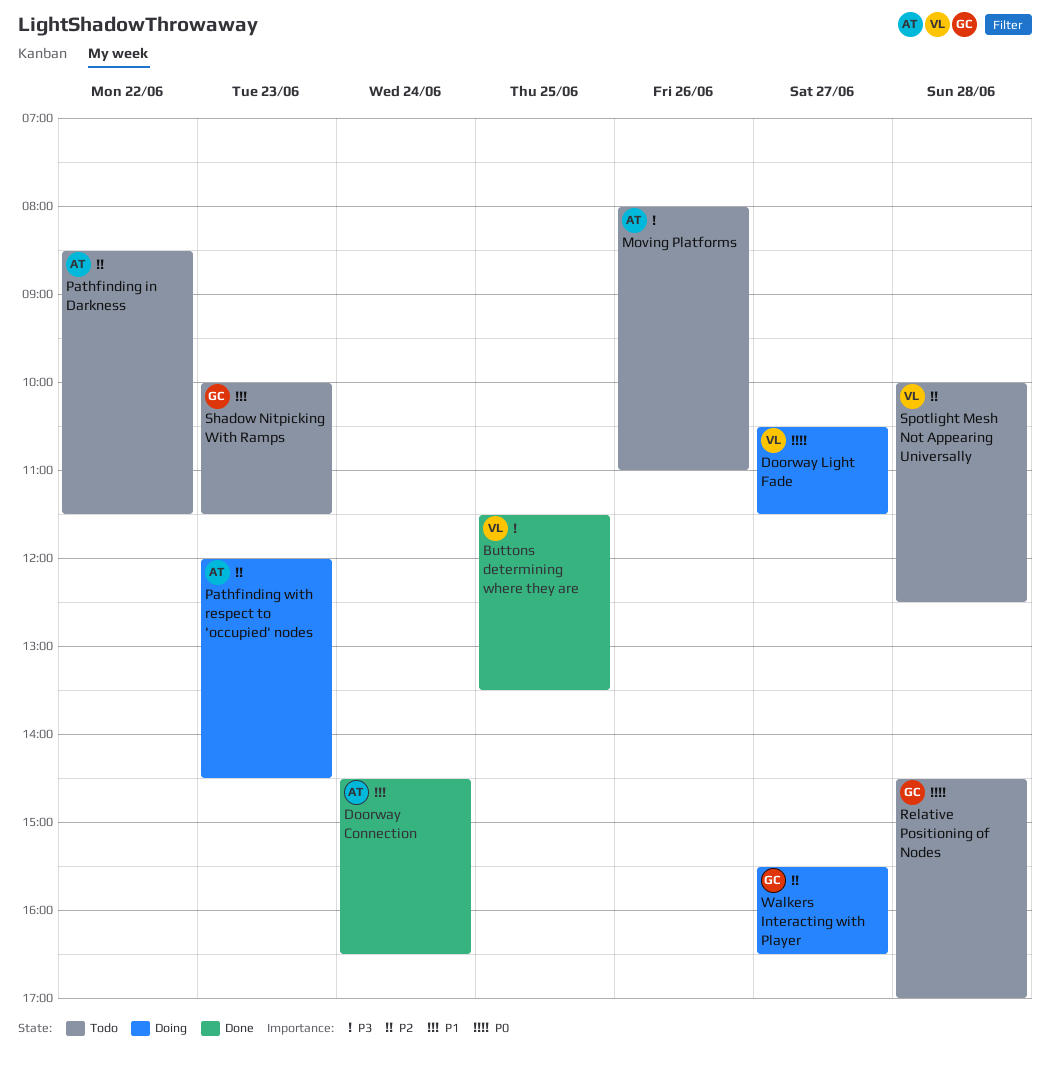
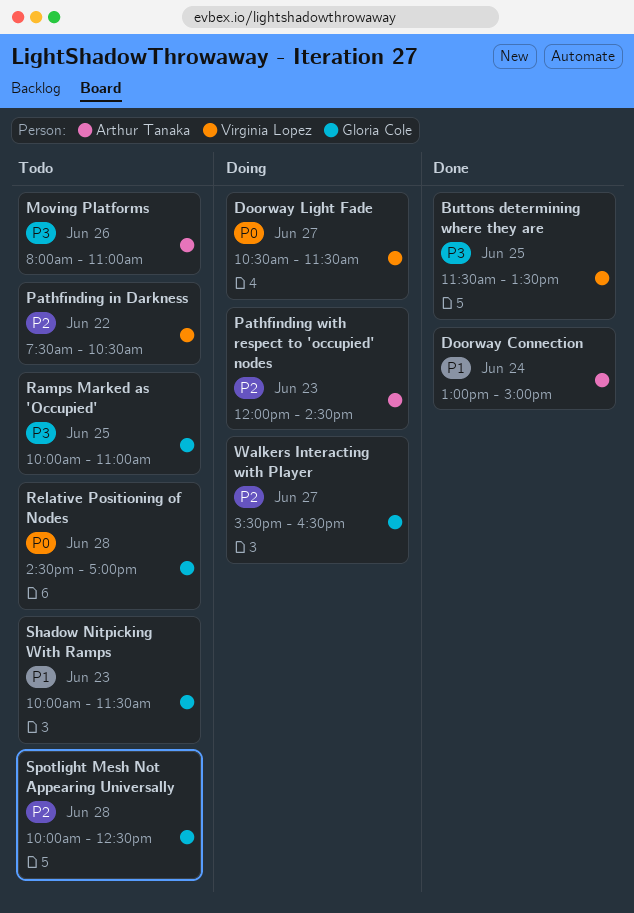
Doorway Connection, begins: 14:30 -> 13:00
Doorway Connection, ends: 16:30 -> 15:00
Pathfinding in Darkness, owner: Arthur Tanaka -> Virginia Lopez
Pathfinding in Darkness, begins: 08:30 -> 07:30
Pathfinding in Darkness, ends: 11:30 -> 10:30
Ramps Marked as 'Occupied': none -> present
Spotlight Mesh Not Appearing Universally, owner: Virginia Lopez -> Gloria Cole

